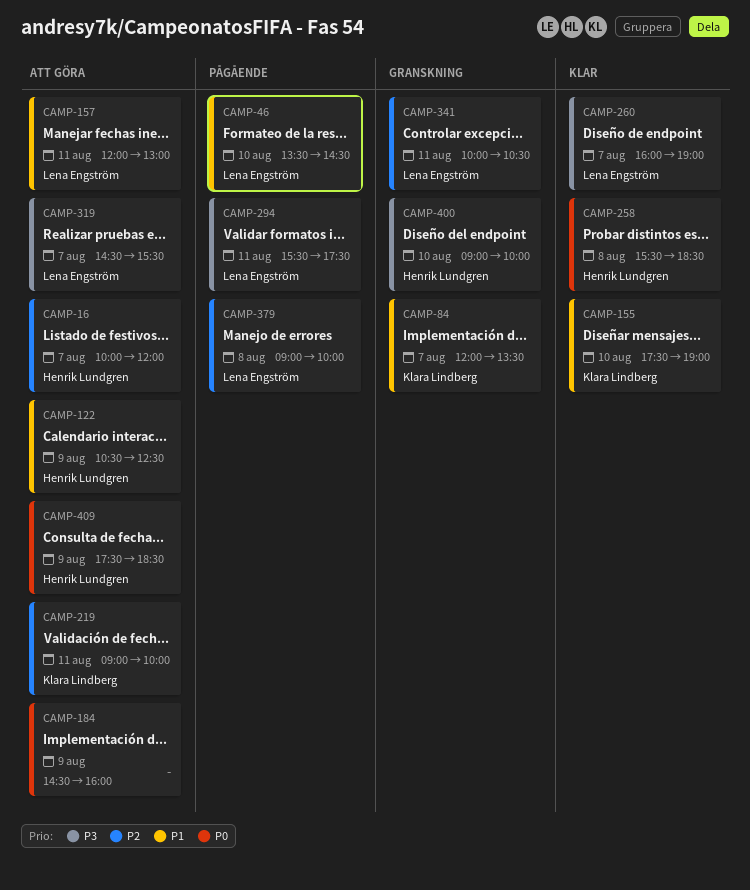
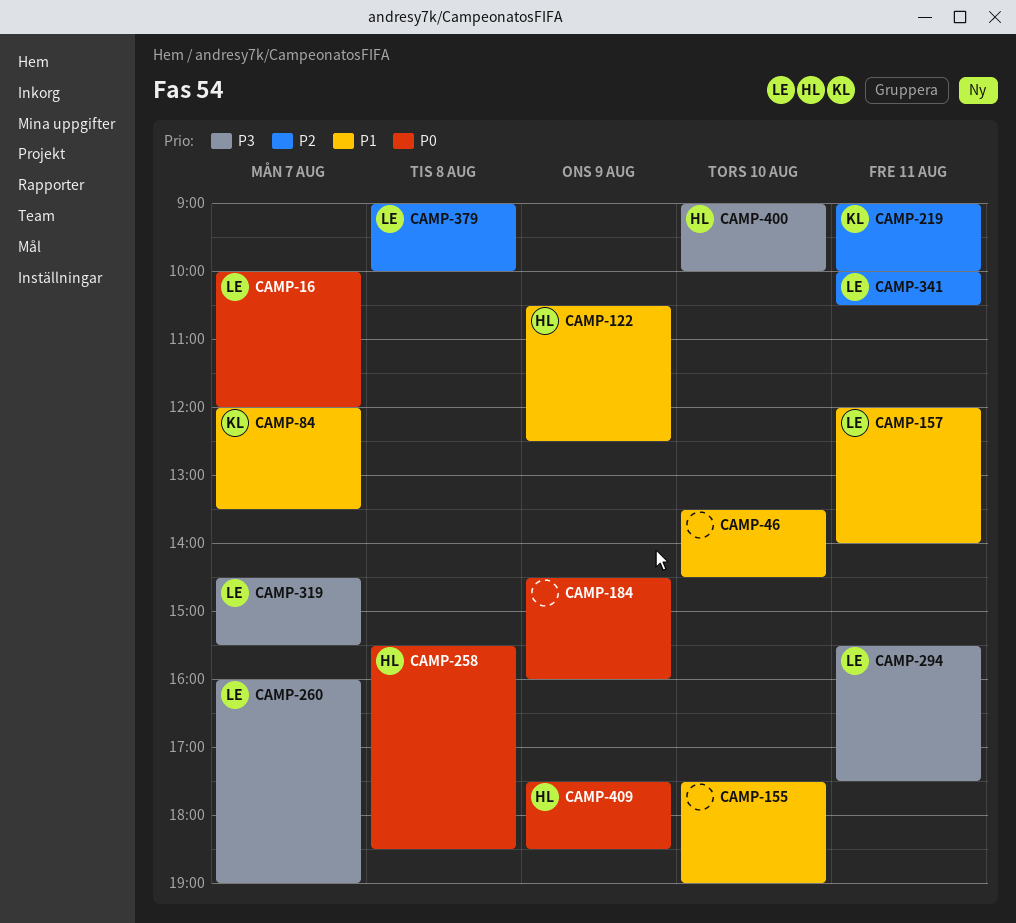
CAMP-16, owner: Henrik Lundgren -> Lena Engström
CAMP-16, priority: P2 -> P0
CAMP-46, owner: Lena Engström -> none
CAMP-155, owner: Klara Lindberg -> none
CAMP-157, ends: 13:00 -> 14:00

